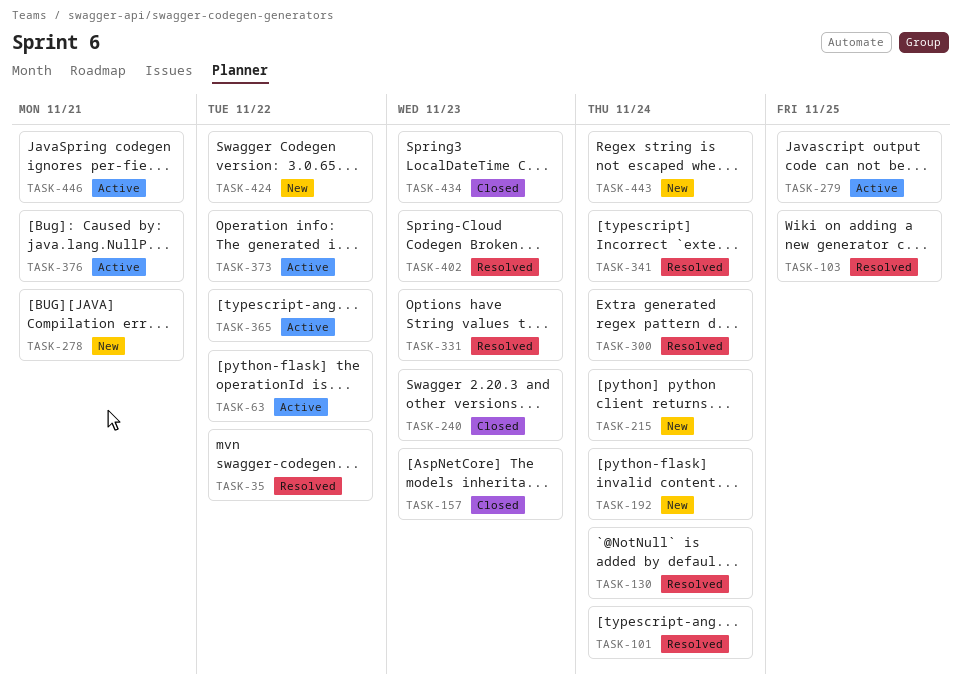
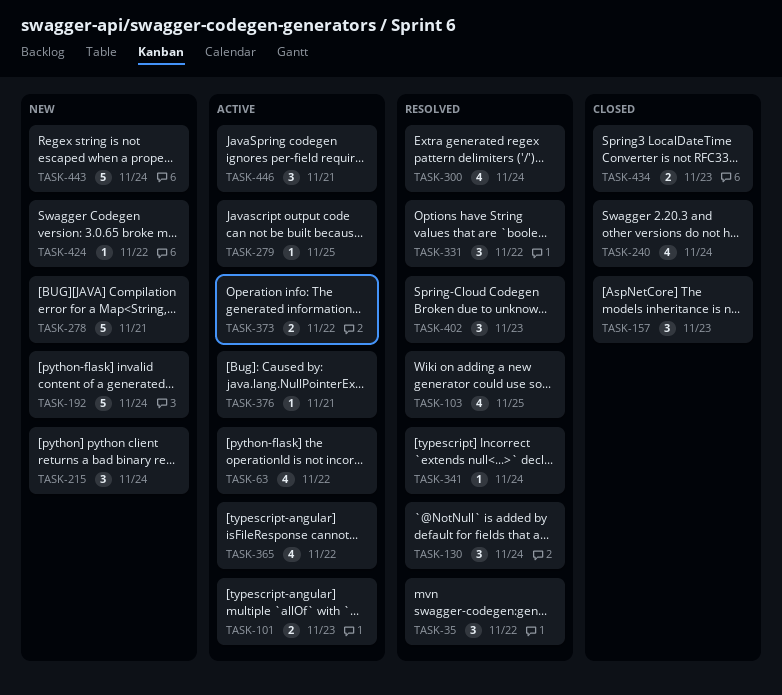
TASK-101, status: Resolved -> Active
TASK-101, due: Nov 24 -> Nov 23
TASK-240, due: Nov 23 -> Nov 24
TASK-331, due: Nov 23 -> Nov 22

